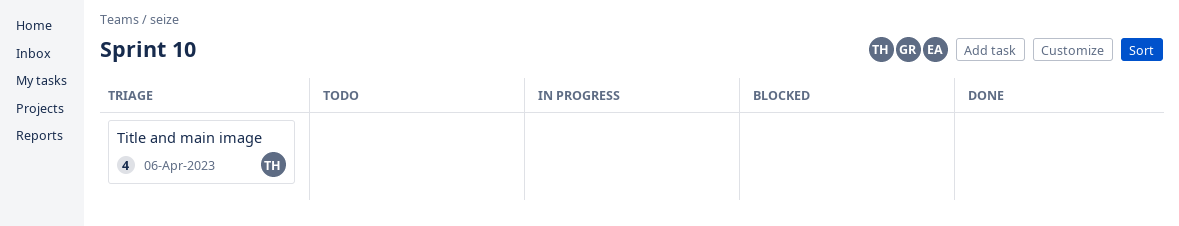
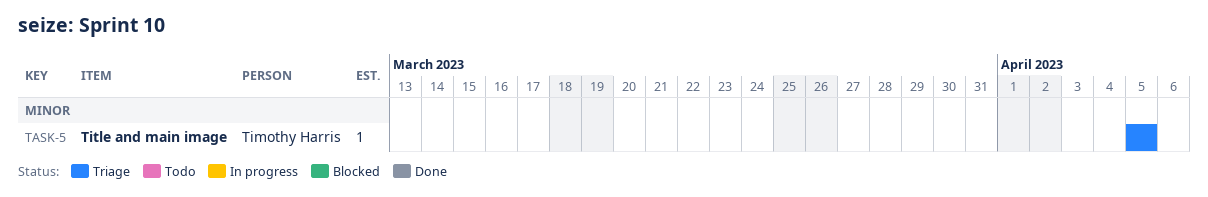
Title and main image, estimate: 4 -> 1
Title and main image, due: Apr 6 -> Apr 5

